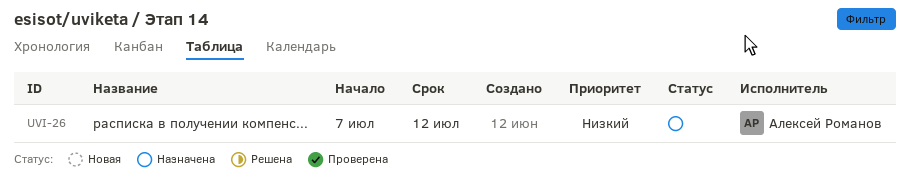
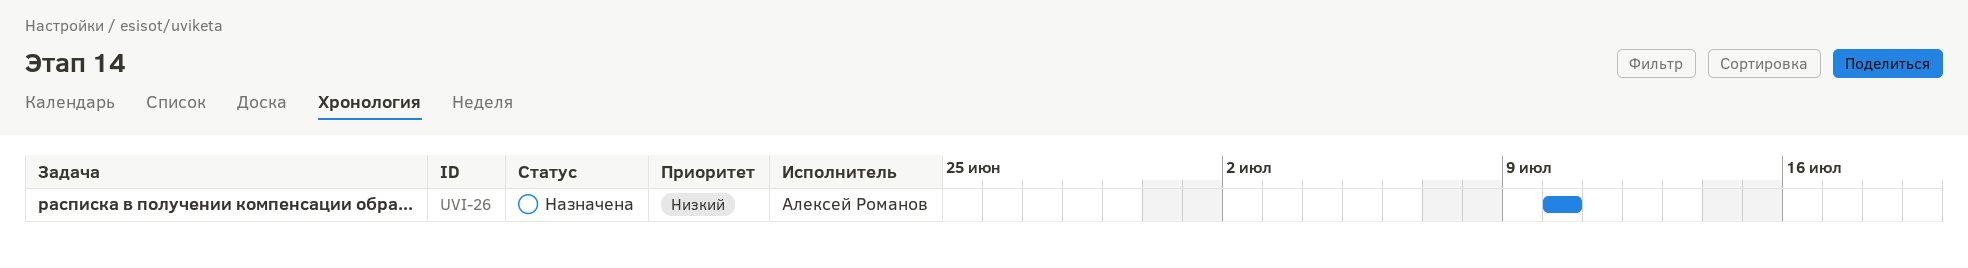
UVI-26, start: Jul 7 -> Jul 10
UVI-26, due: Jul 12 -> Jul 10

